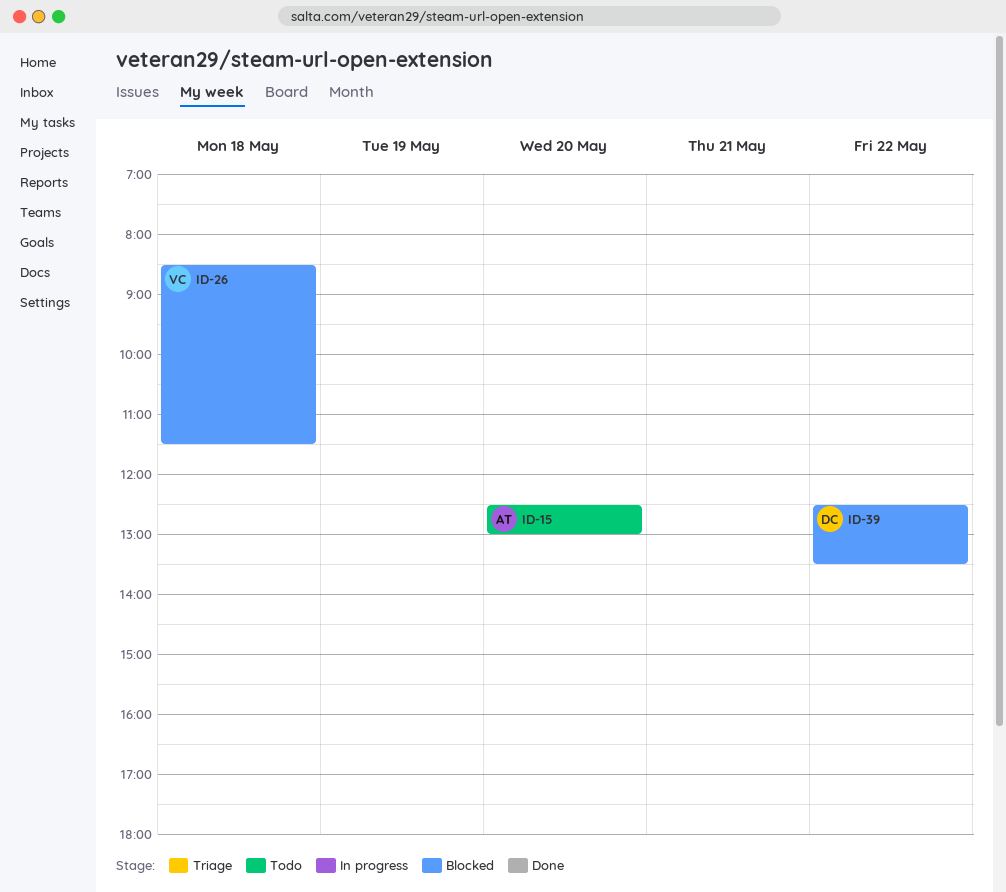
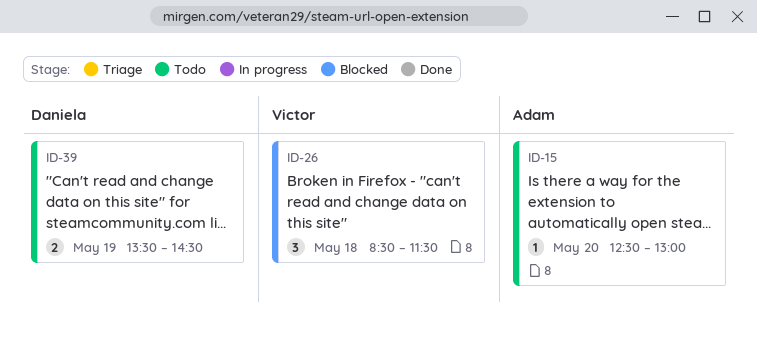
ID-39, status: Blocked -> Todo
ID-39, day: May 22 -> May 19
ID-39, begins: 12:30 -> 13:30
ID-39, ends: 13:30 -> 14:30

